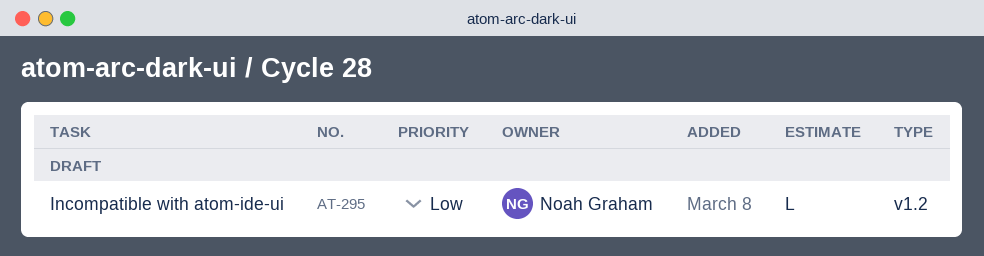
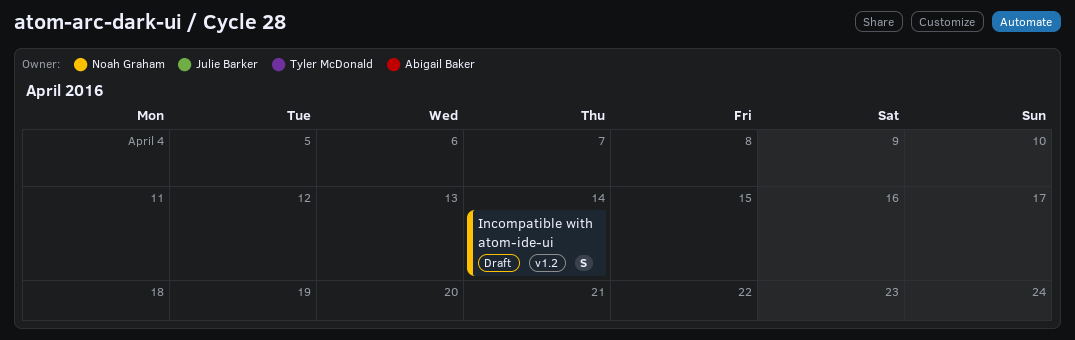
Incompatible with atom-ide-ui, estimate: L -> S

